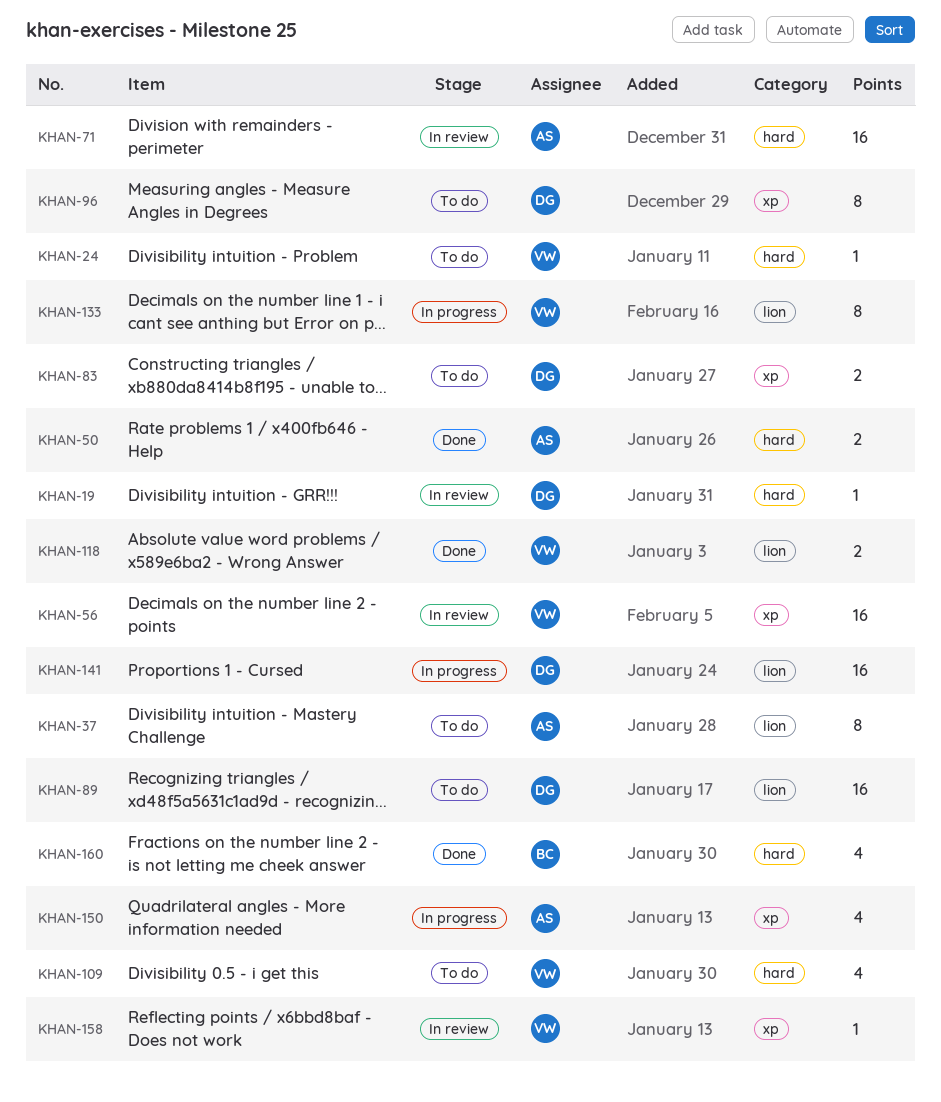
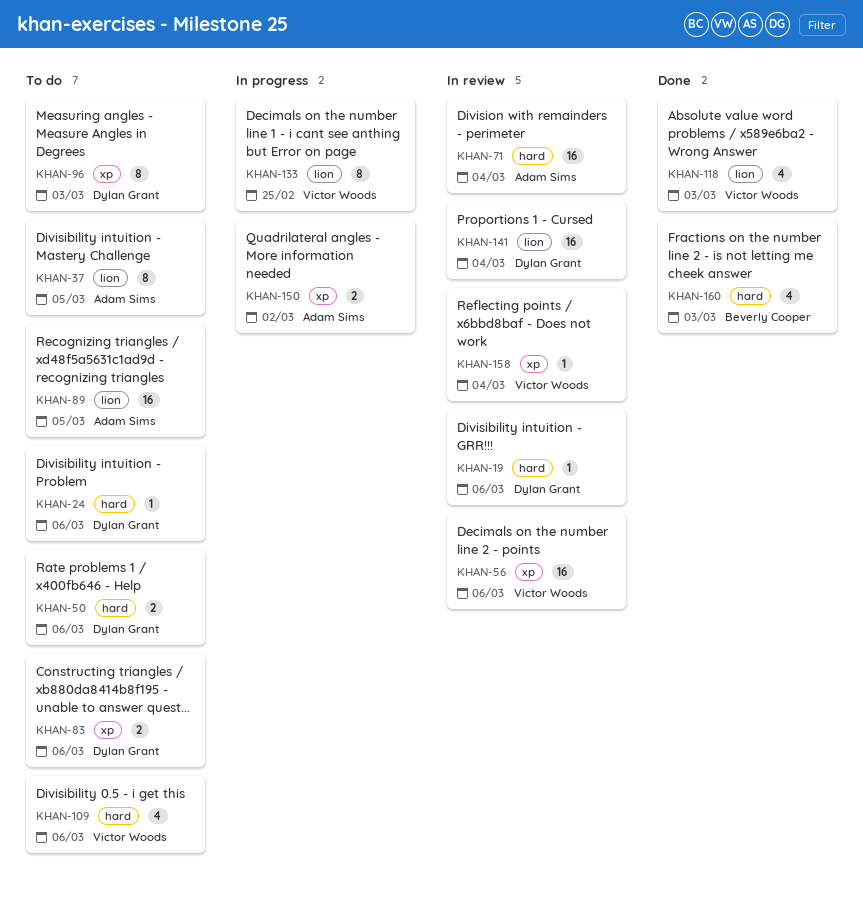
KHAN-24, owner: Victor Woods -> Dylan Grant
KHAN-50, status: Done -> To do
KHAN-50, owner: Adam Sims -> Dylan Grant
KHAN-89, owner: Dylan Grant -> Adam Sims
KHAN-118, estimate: 2 -> 4
KHAN-141, status: In progress -> In review
KHAN-150, estimate: 4 -> 2

